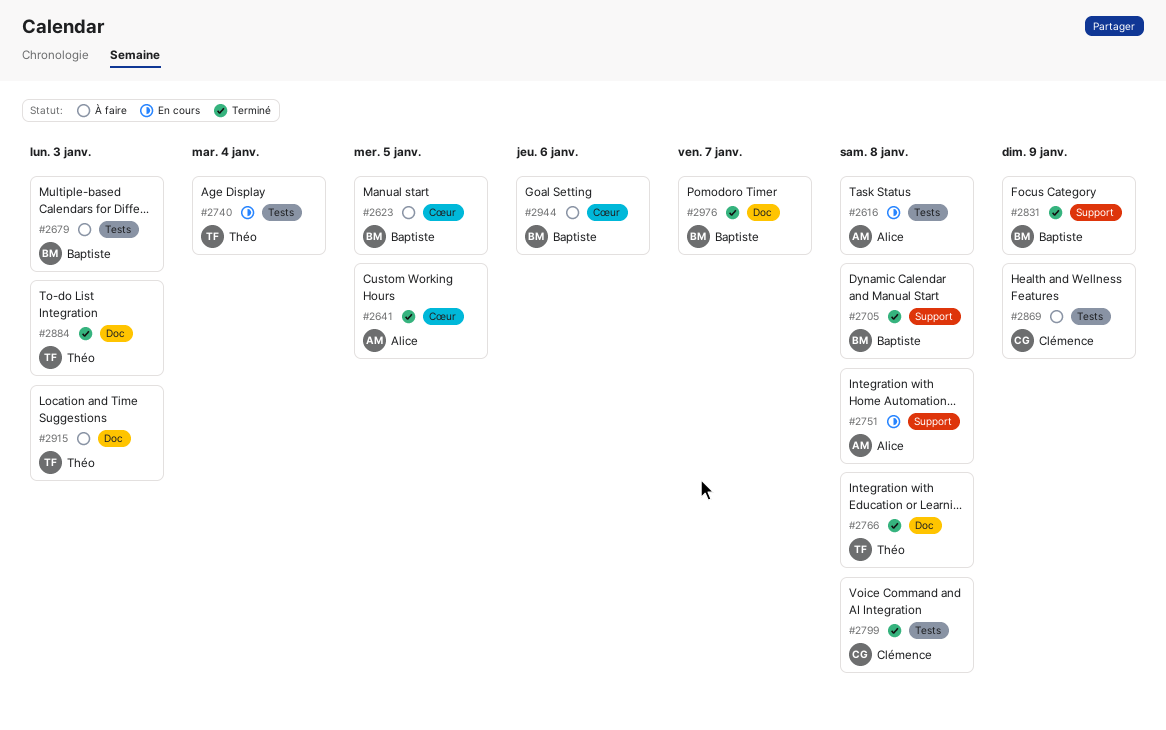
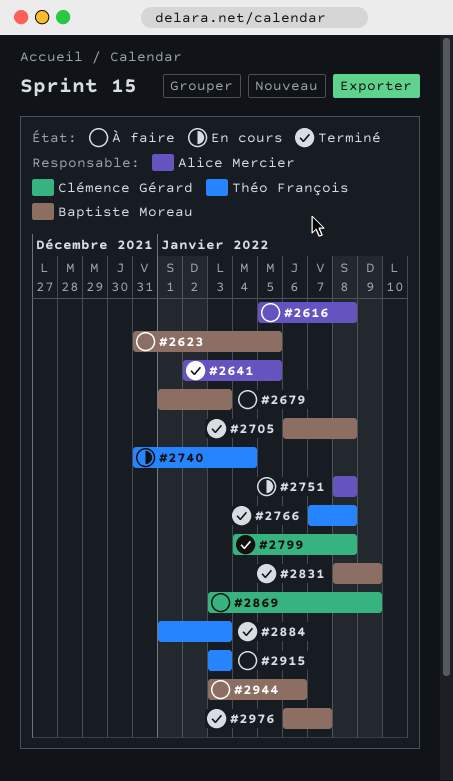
#2616, status: En cours -> À faire

